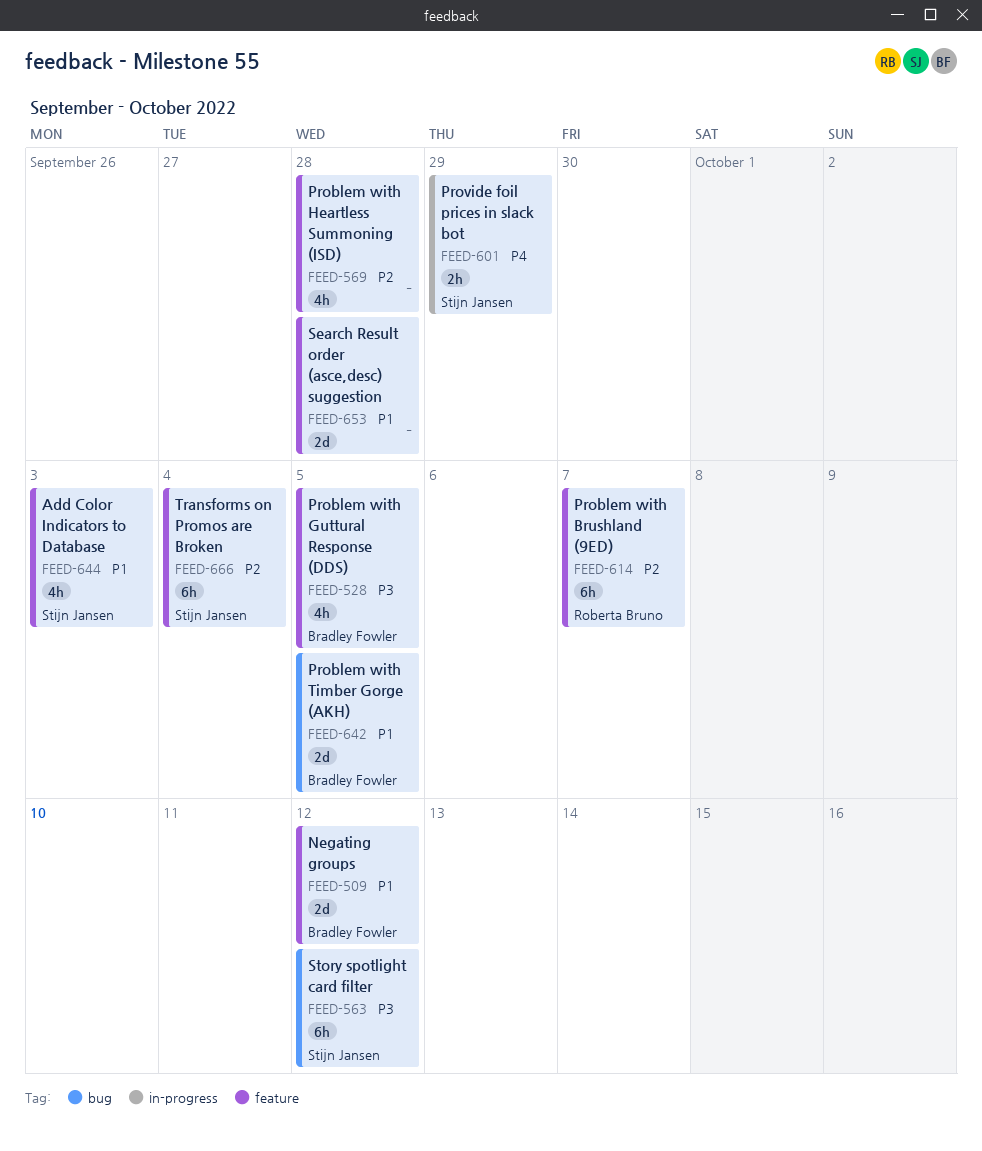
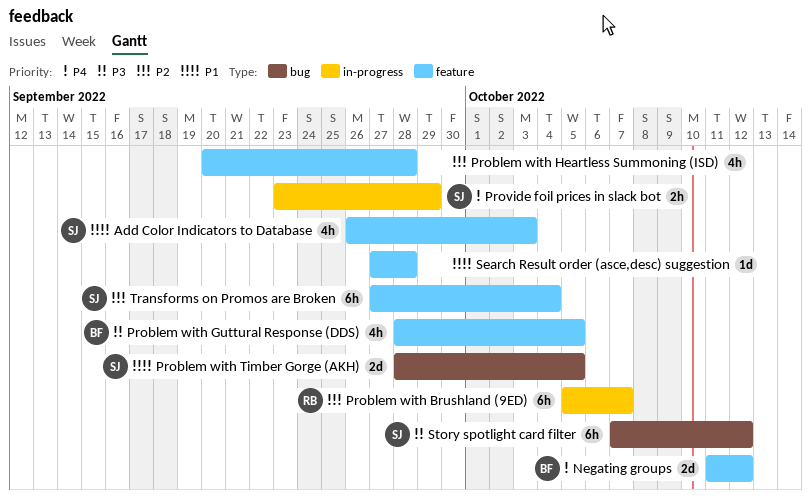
Negating groups, priority: P1 -> P4
Problem with Brushland (9ED), label: feature -> in-progress
Problem with Timber Gorge (AKH), owner: Bradley Fowler -> Stijn Jansen
Search Result order (asce,desc) suggestion, estimate: 2d -> 1d

